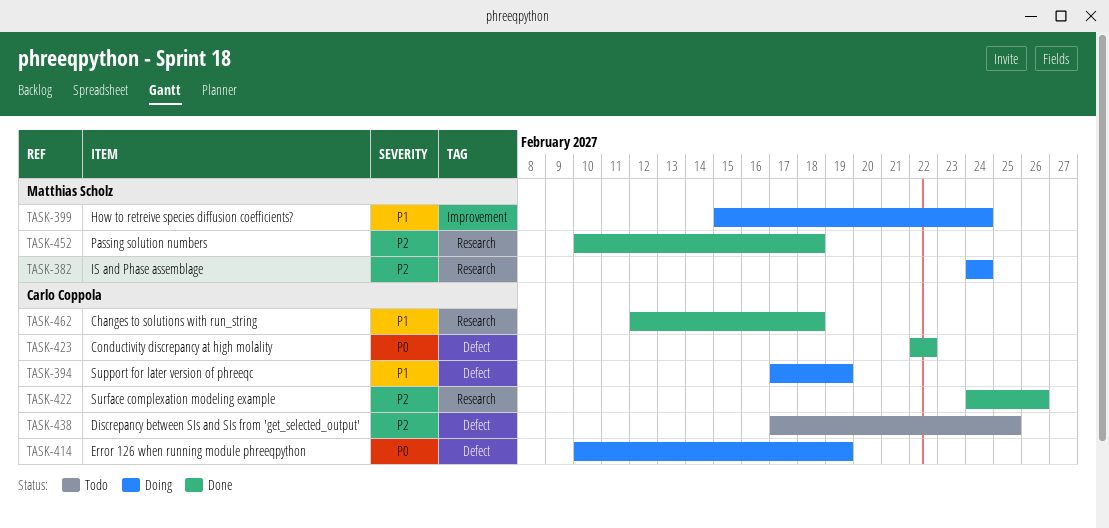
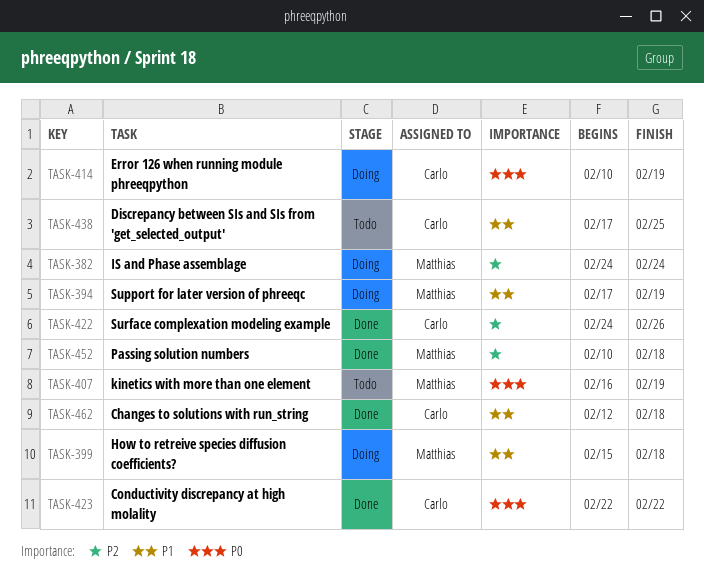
TASK-394, owner: Carlo Coppola -> Matthias Scholz
TASK-399, due: Feb 24 -> Feb 18
TASK-407: none -> present
TASK-438, priority: P2 -> P1

